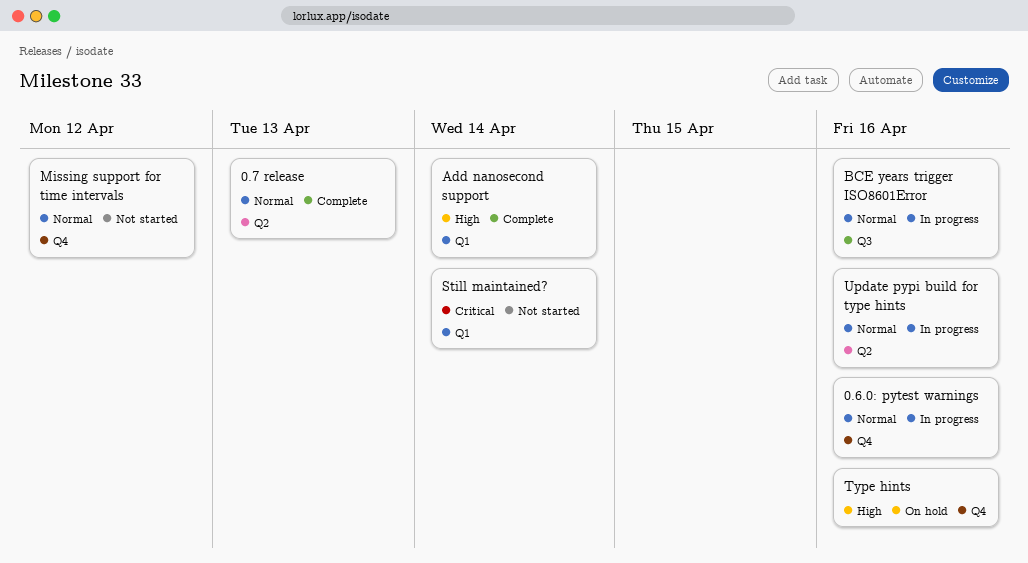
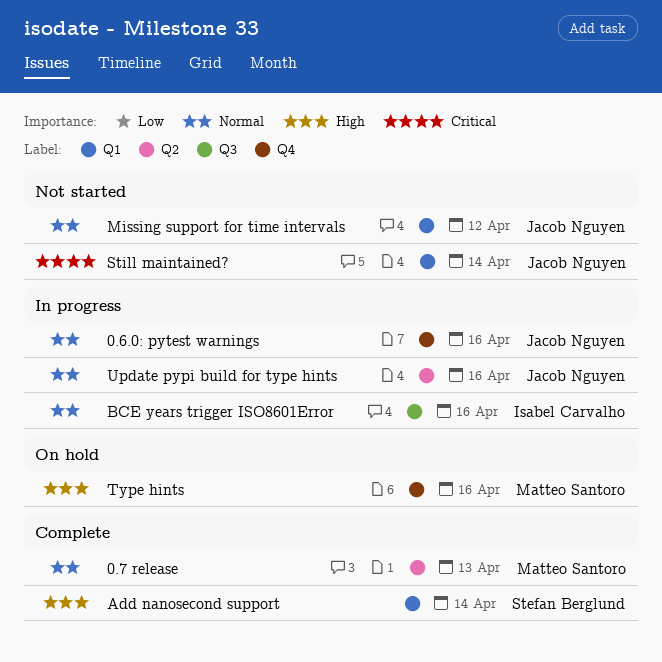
Missing support for time intervals, label: Q4 -> Q1

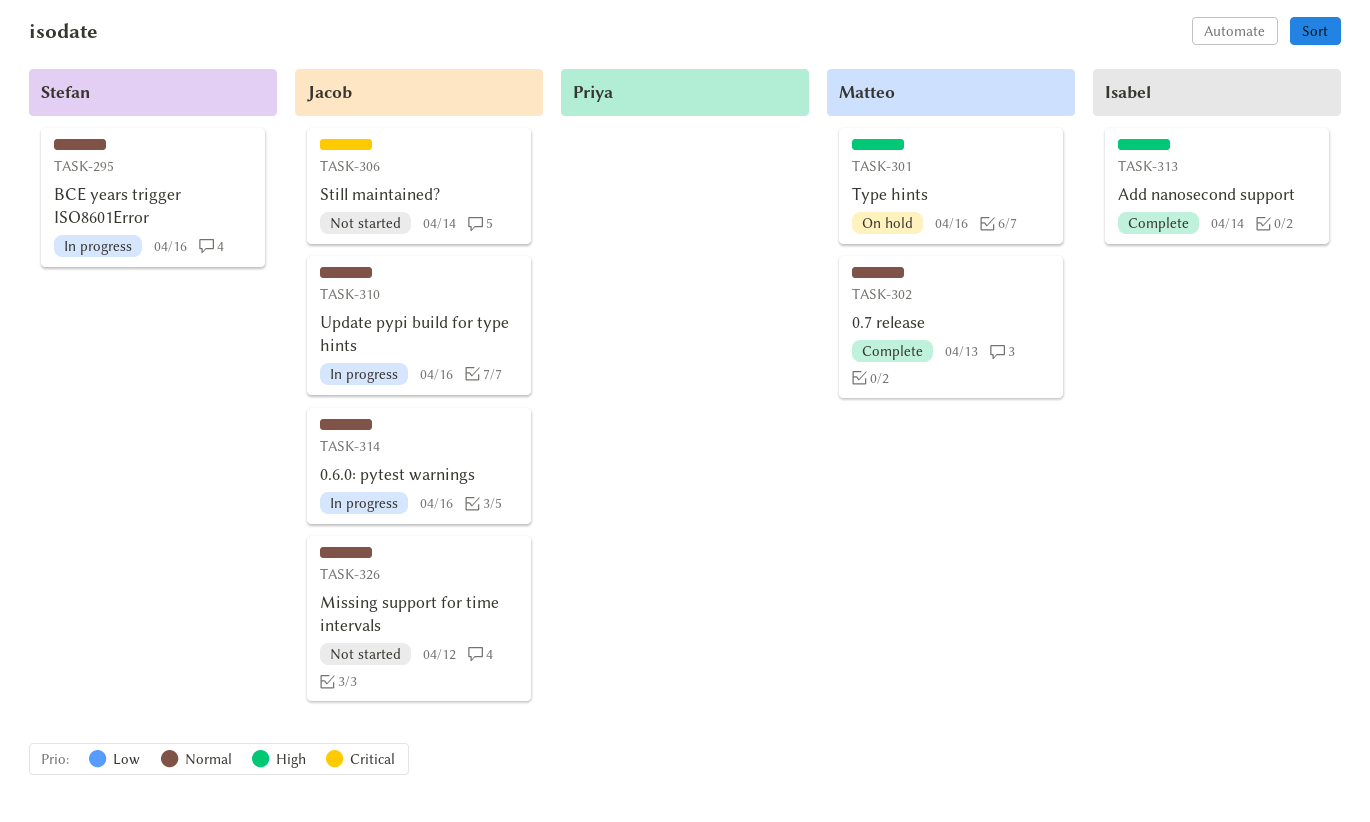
Add nanosecond support, owner: Stefan Berglund -> Isabel Carvalho
BCE years trigger ISO8601Error, owner: Isabel Carvalho -> Stefan Berglund

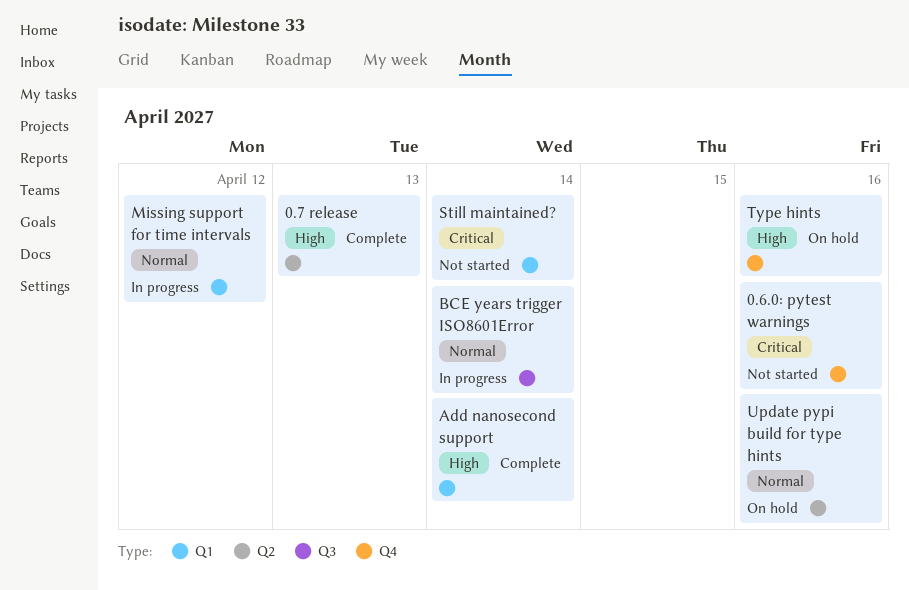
0.6.0: pytest warnings, status: In progress -> Not started
0.6.0: pytest warnings, priority: Normal -> Critical
0.7 release, priority: Normal -> High
BCE years trigger ISO8601Error, due: Apr 16 -> Apr 14
Missing support for time intervals, status: Not started -> In progress
Update pypi build for type hints, status: In progress -> On hold

